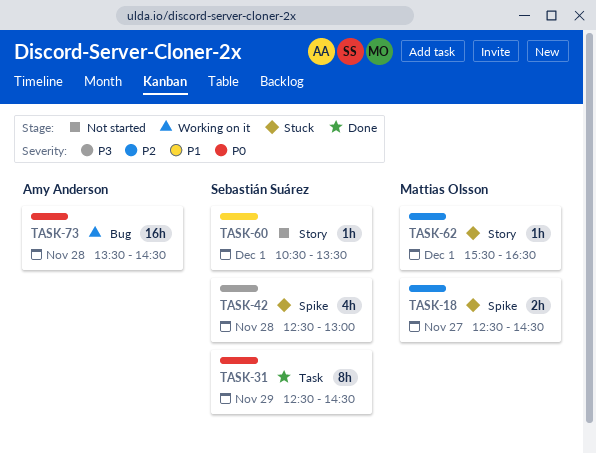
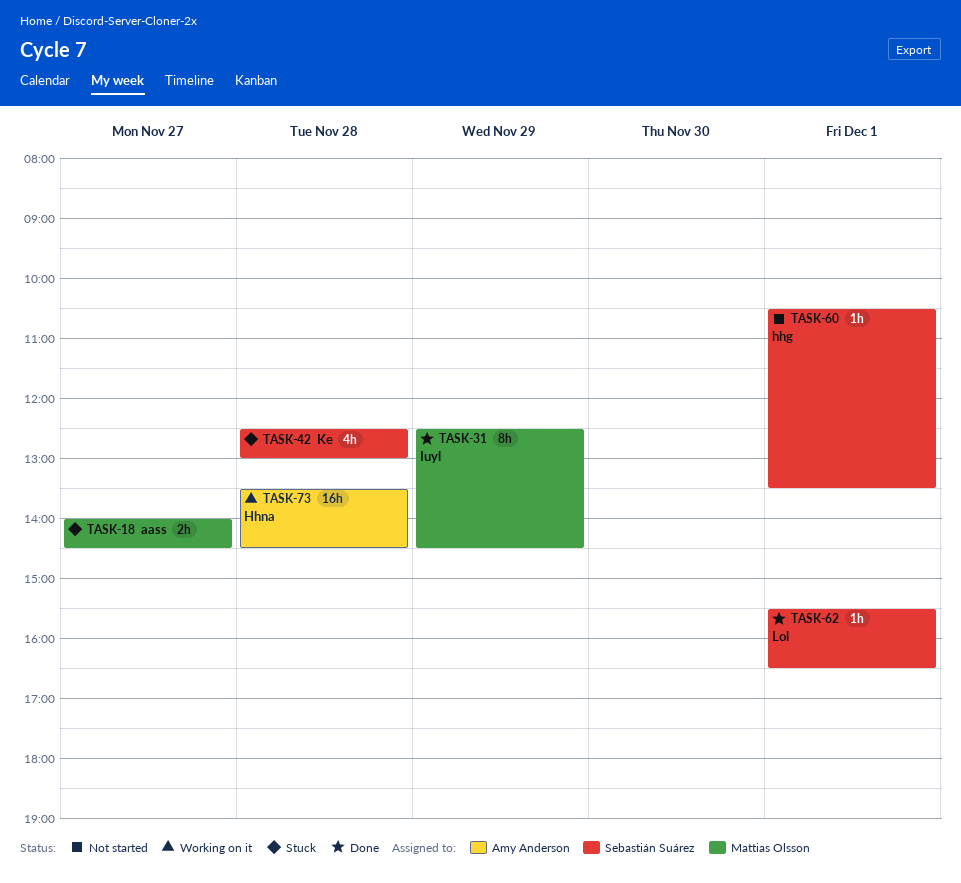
TASK-18, begins: 12:30 -> 14:00
TASK-31, owner: Sebastián Suárez -> Mattias Olsson
TASK-62, status: Stuck -> Done
TASK-62, owner: Mattias Olsson -> Sebastián Suárez

